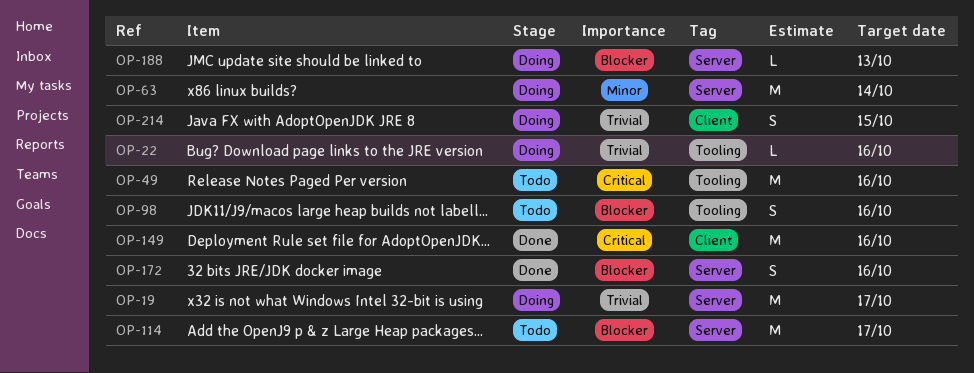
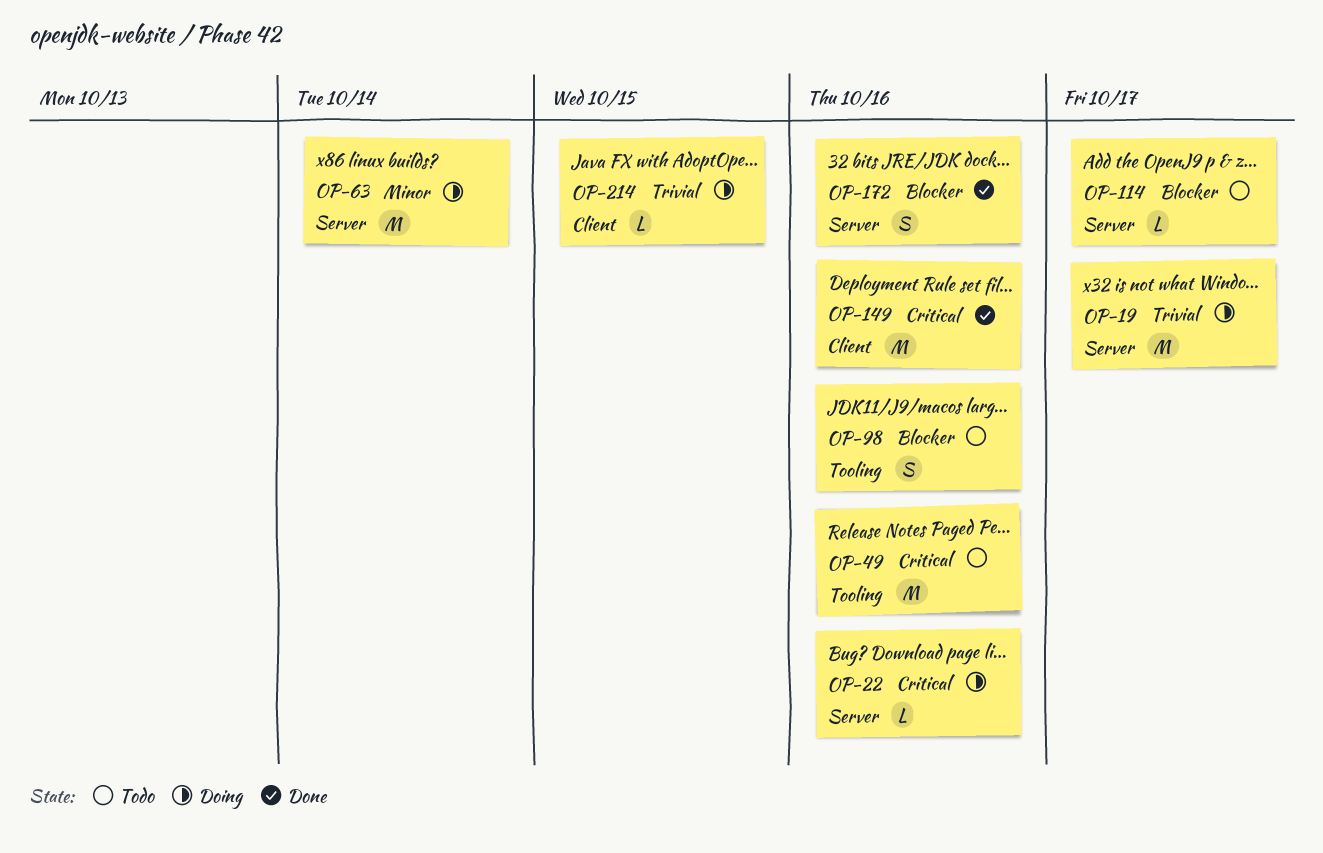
OP-22, priority: Trivial -> Critical
OP-22, label: Tooling -> Server
OP-114, estimate: M -> L
OP-188: present -> none
OP-214, estimate: S -> L

